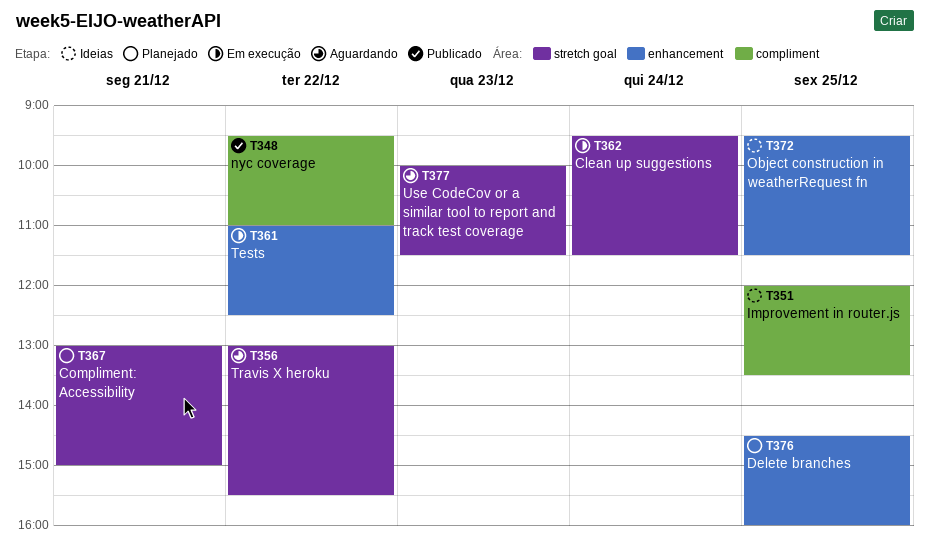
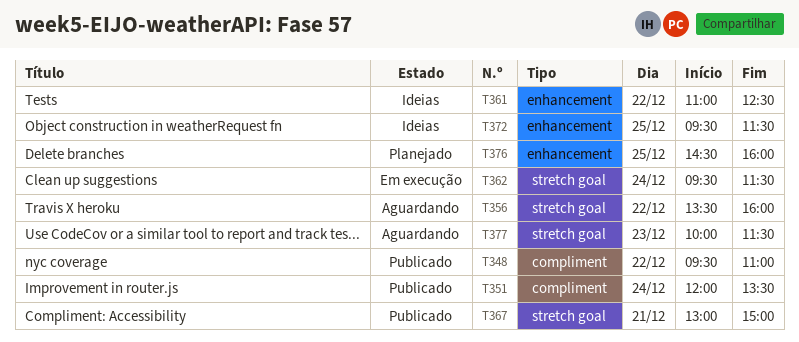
T351, status: Ideias -> Publicado
T351, day: Dec 25 -> Dec 24
T356, begins: 13:00 -> 13:30
T356, ends: 15:30 -> 16:00
T361, status: Em execução -> Ideias
T367, status: Planejado -> Publicado

